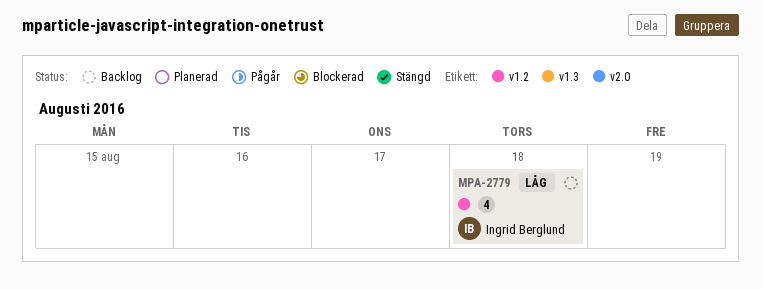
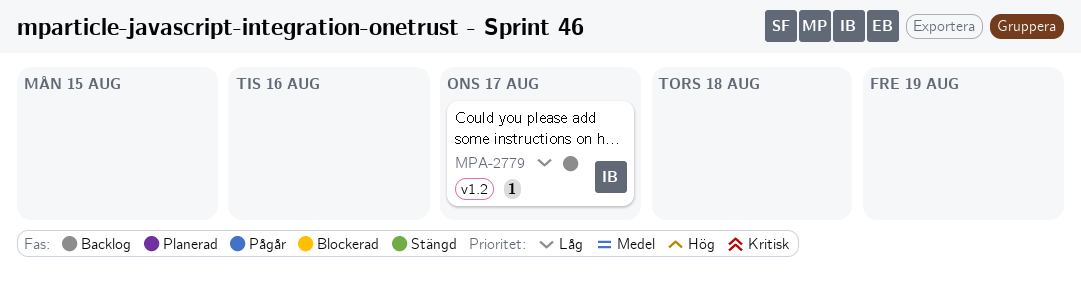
MPA-2779, estimate: 4 -> 1
MPA-2779, due: Aug 18 -> Aug 17

